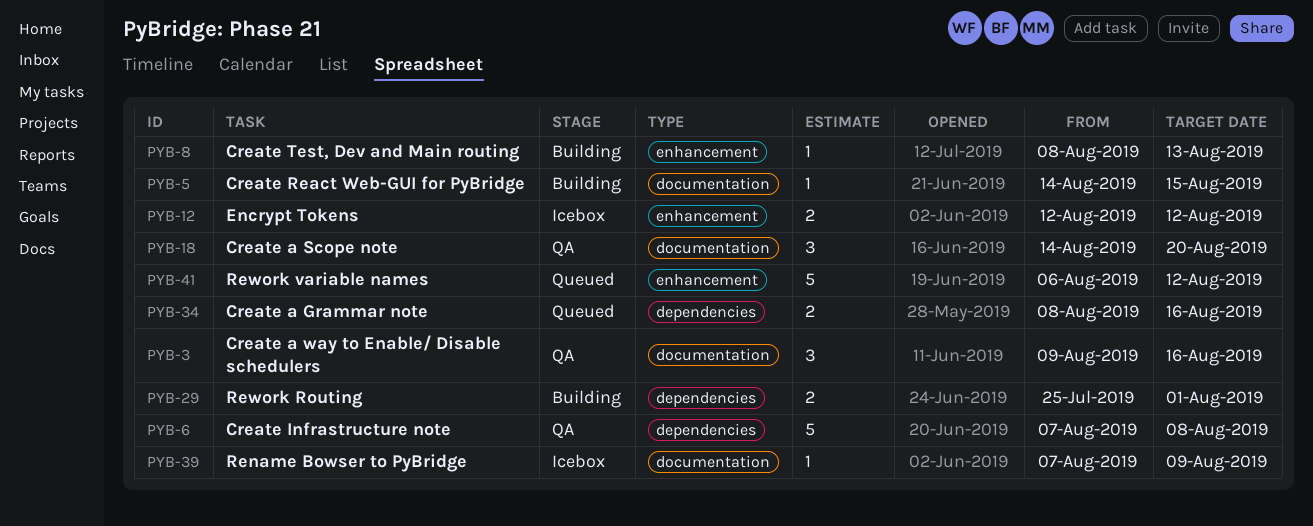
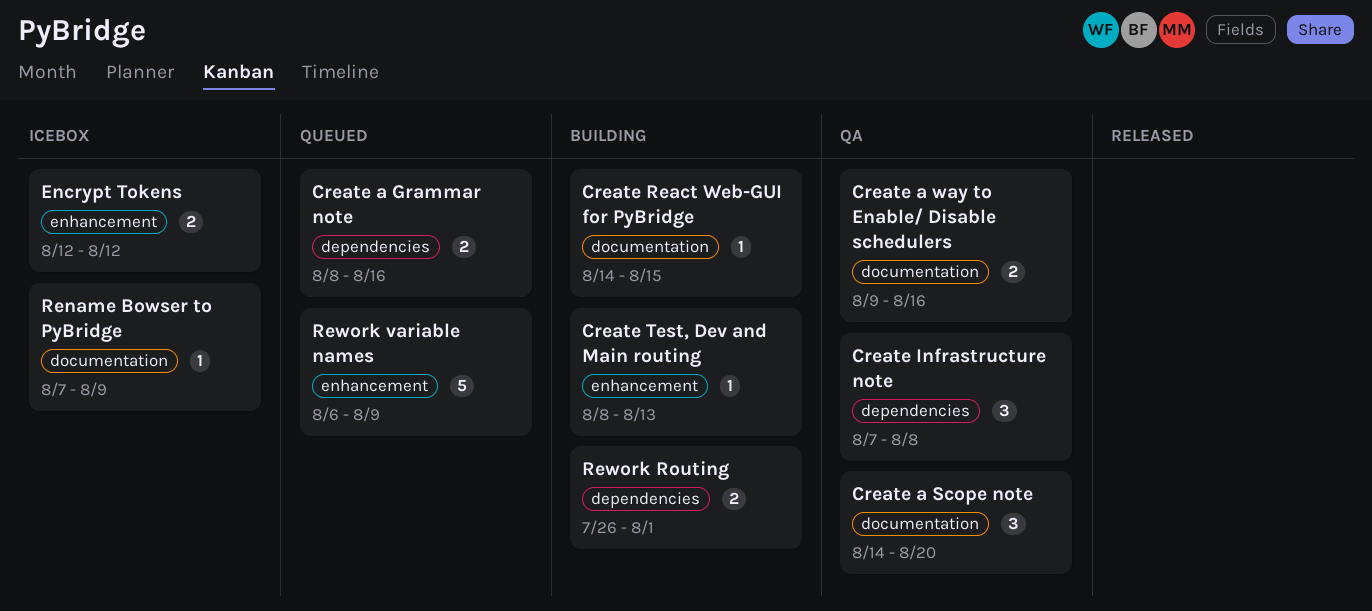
Create a way to Enable/ Disable schedulers, estimate: 3 -> 2
Create Infrastructure note, estimate: 5 -> 3
Rework Routing, start: Jul 25 -> Jul 26
Rework variable names, due: Aug 12 -> Aug 9

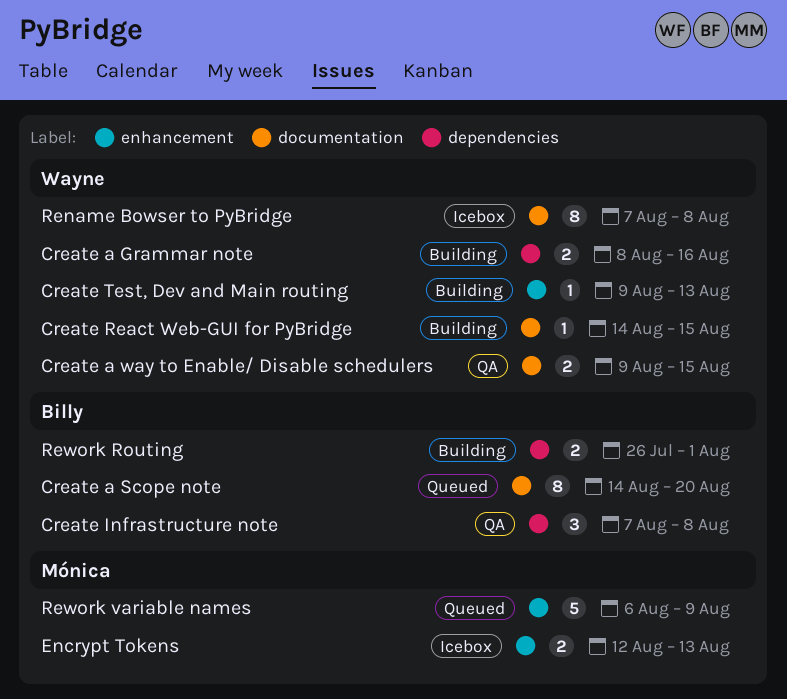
Create a Grammar note, status: Queued -> Building
Create a Scope note, status: QA -> Queued
Create a Scope note, estimate: 3 -> 8
Create a way to Enable/ Disable schedulers, due: Aug 16 -> Aug 15
Create Test, Dev and Main routing, start: Aug 8 -> Aug 9
Encrypt Tokens, due: Aug 12 -> Aug 13
Rename Bowser to PyBridge, estimate: 1 -> 8
Rename Bowser to PyBridge, due: Aug 9 -> Aug 8

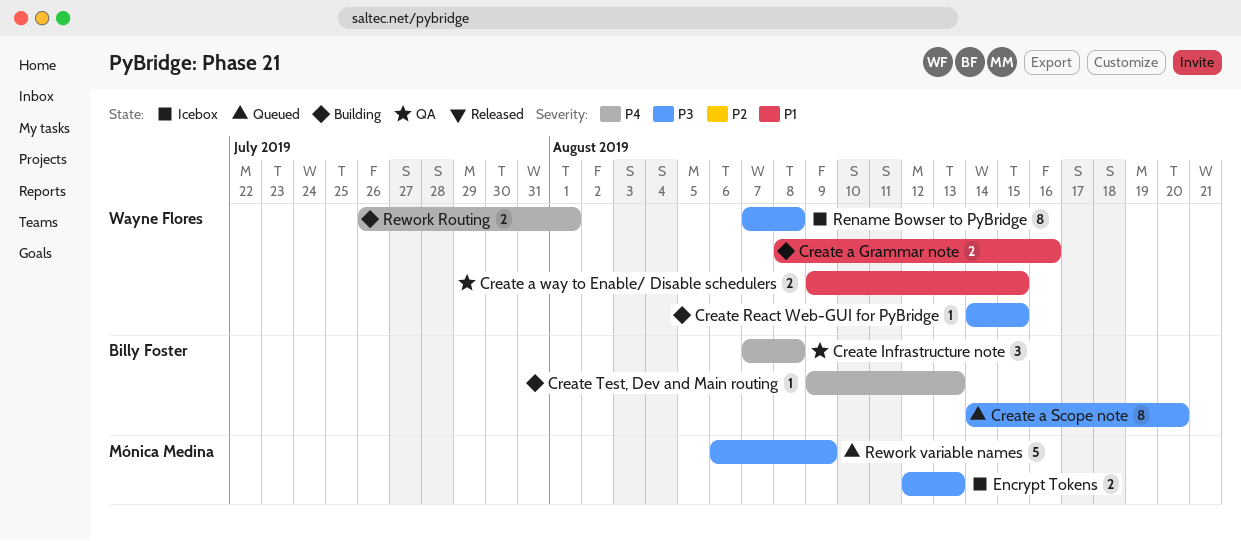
Create Test, Dev and Main routing, owner: Wayne Flores -> Billy Foster
Rework Routing, owner: Billy Foster -> Wayne Flores

